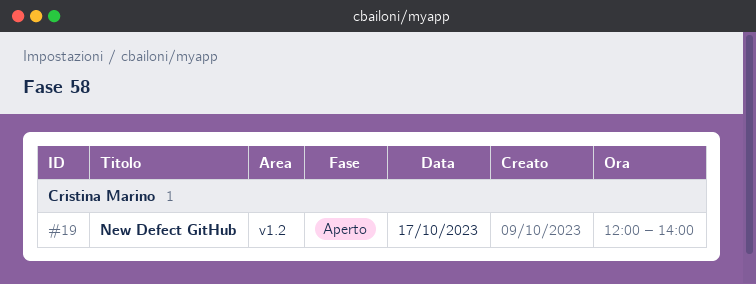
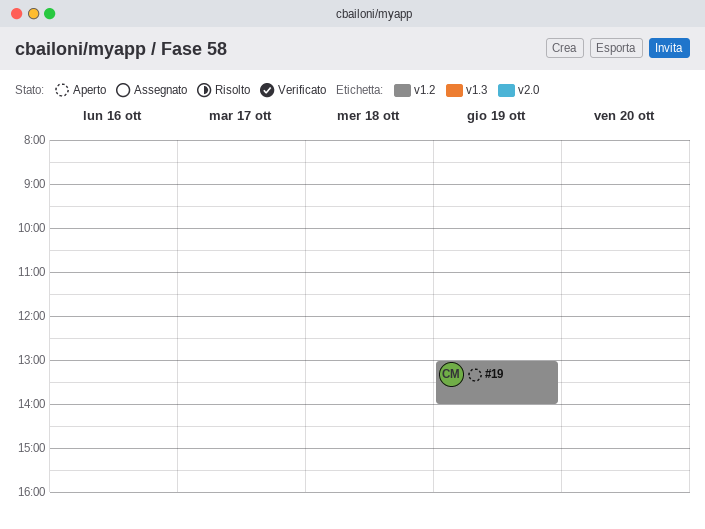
#19, day: Oct 17 -> Oct 19
#19, begins: 12:00 -> 13:00

